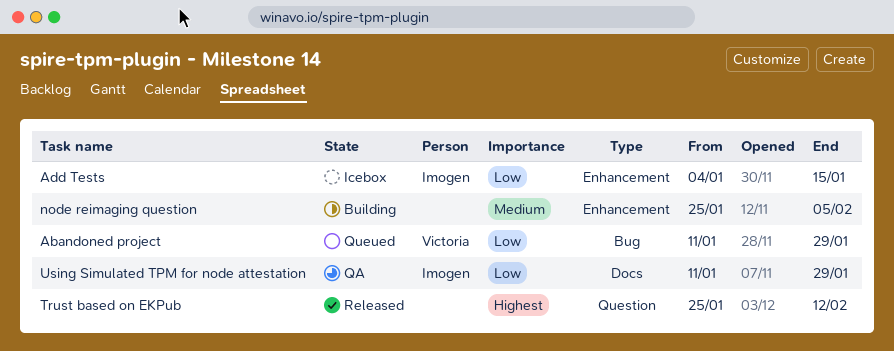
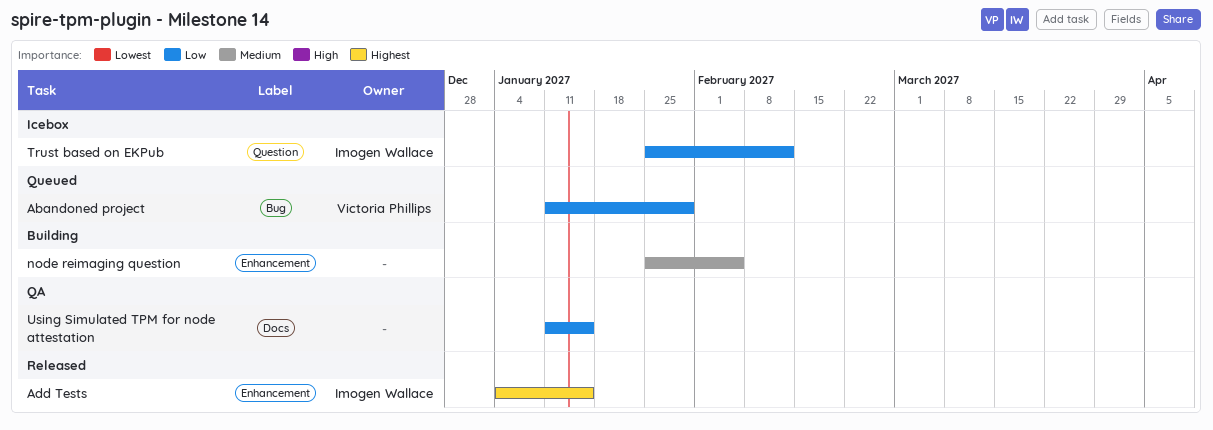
Add Tests, status: Icebox -> Released
Add Tests, priority: Low -> Highest
Trust based on EKPub, status: Released -> Icebox
Trust based on EKPub, owner: none -> Imogen Wallace
Trust based on EKPub, priority: Highest -> Low
Using Simulated TPM for node attestation, owner: Imogen Wallace -> none
Using Simulated TPM for node attestation, due: Jan 29 -> Jan 15

